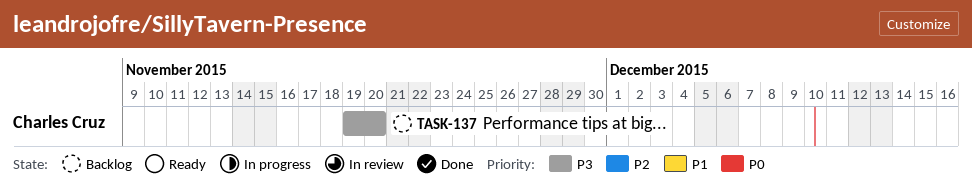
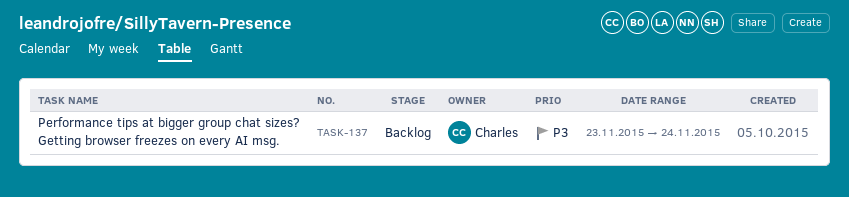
TASK-137, start: Nov 19 -> Nov 23
TASK-137, due: Nov 20 -> Nov 24

